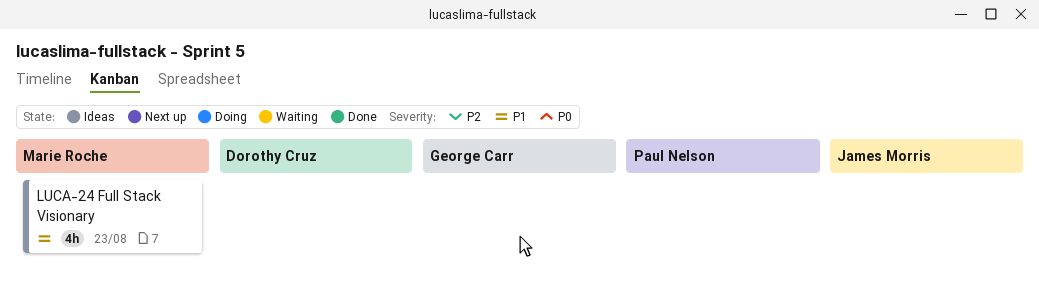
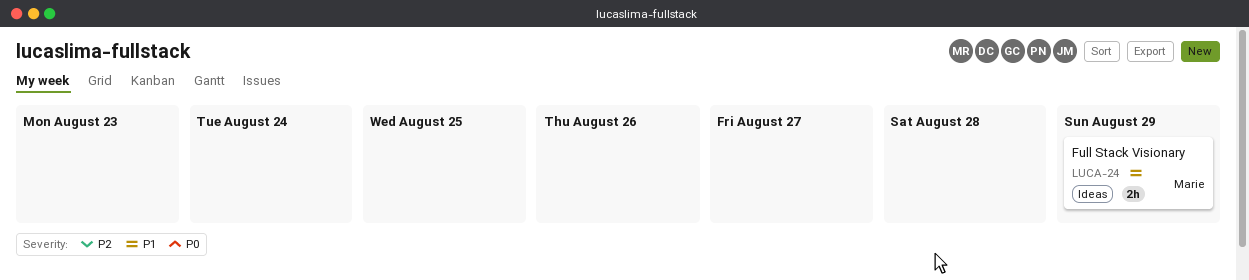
LUCA-24, estimate: 4h -> 2h
LUCA-24, due: Aug 23 -> Aug 29

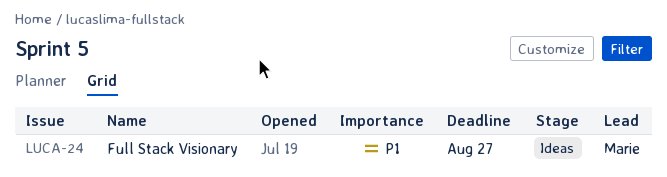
LUCA-24, due: Aug 29 -> Aug 27

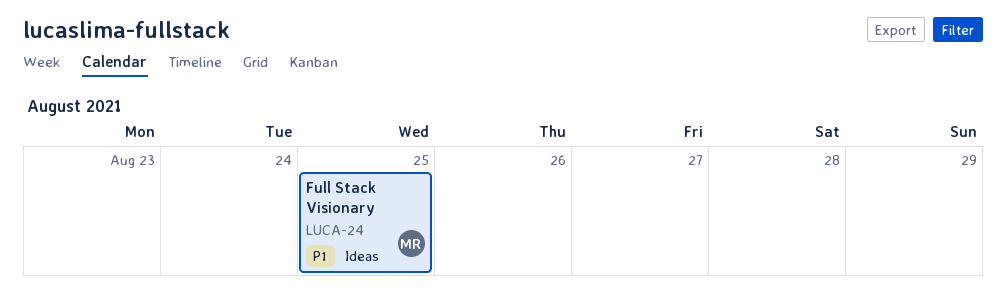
LUCA-24, due: Aug 27 -> Aug 25

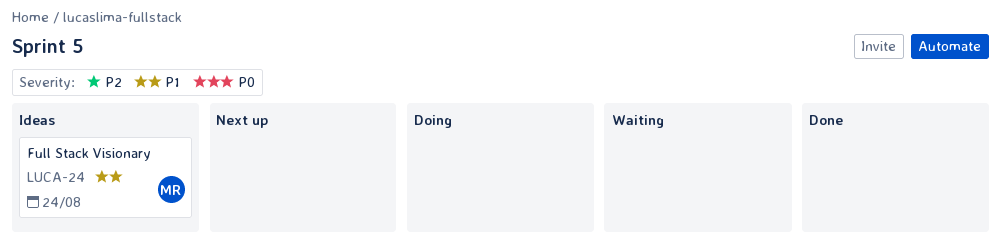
LUCA-24, due: Aug 25 -> Aug 24

